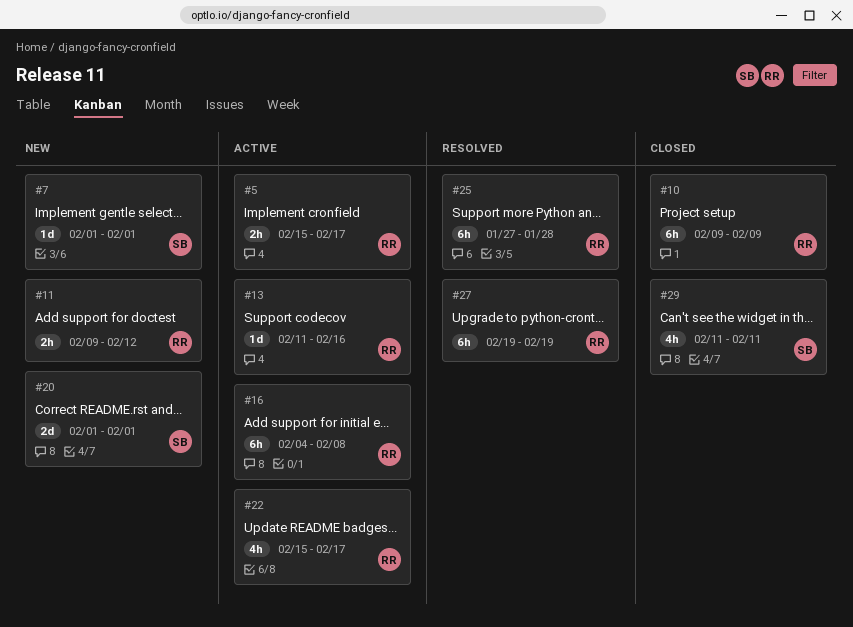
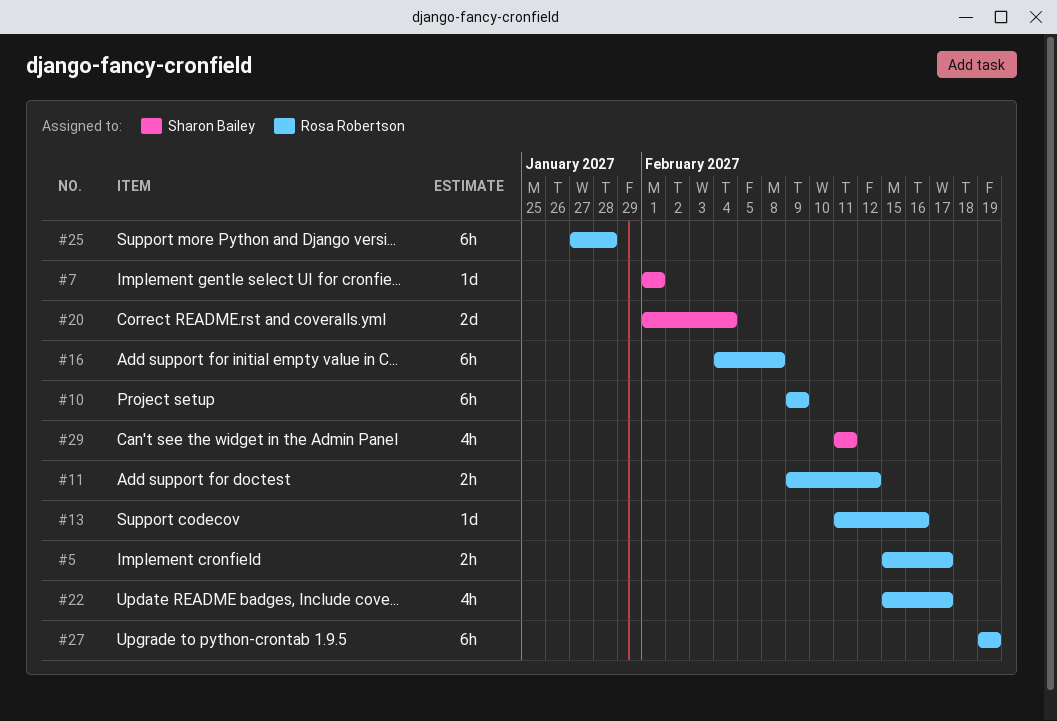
#20, due: Feb 1 -> Feb 4

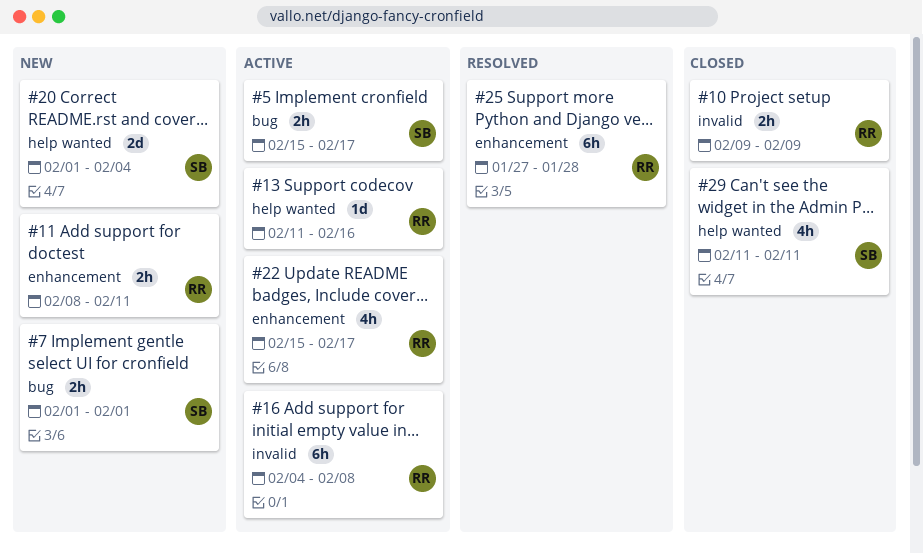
#5, owner: Rosa Robertson -> Sharon Bailey
#7, estimate: 1d -> 2h
#10, estimate: 6h -> 2h
#11, start: Feb 9 -> Feb 8
#11, due: Feb 12 -> Feb 11
#27: present -> none

